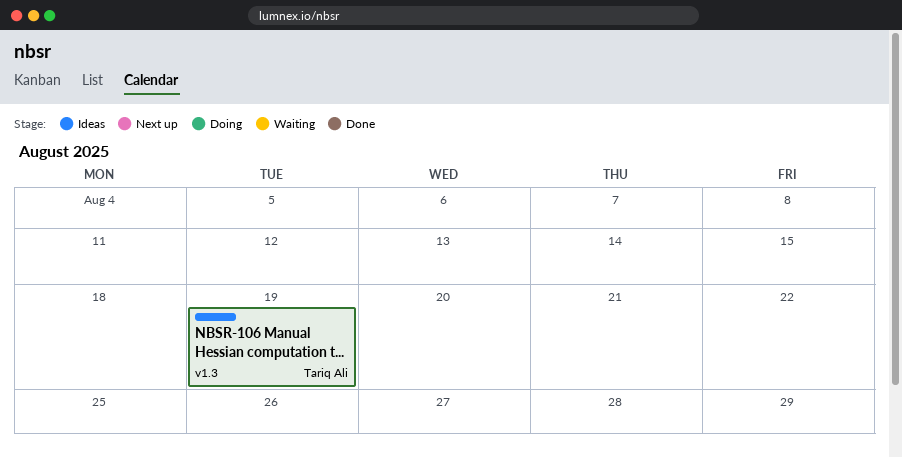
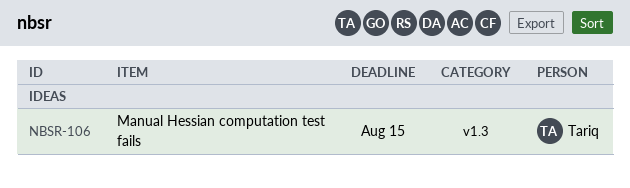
NBSR-106, due: Aug 19 -> Aug 15

